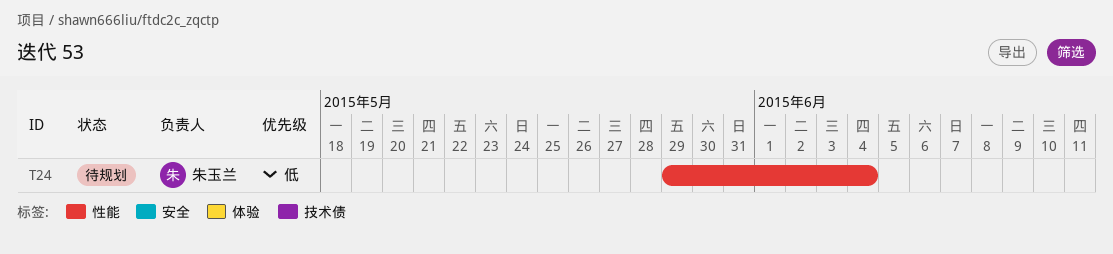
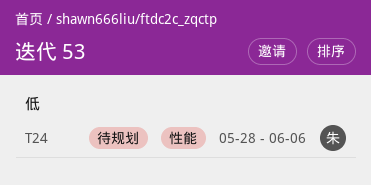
T24, start: May 29 -> May 28
T24, due: Jun 4 -> Jun 6

